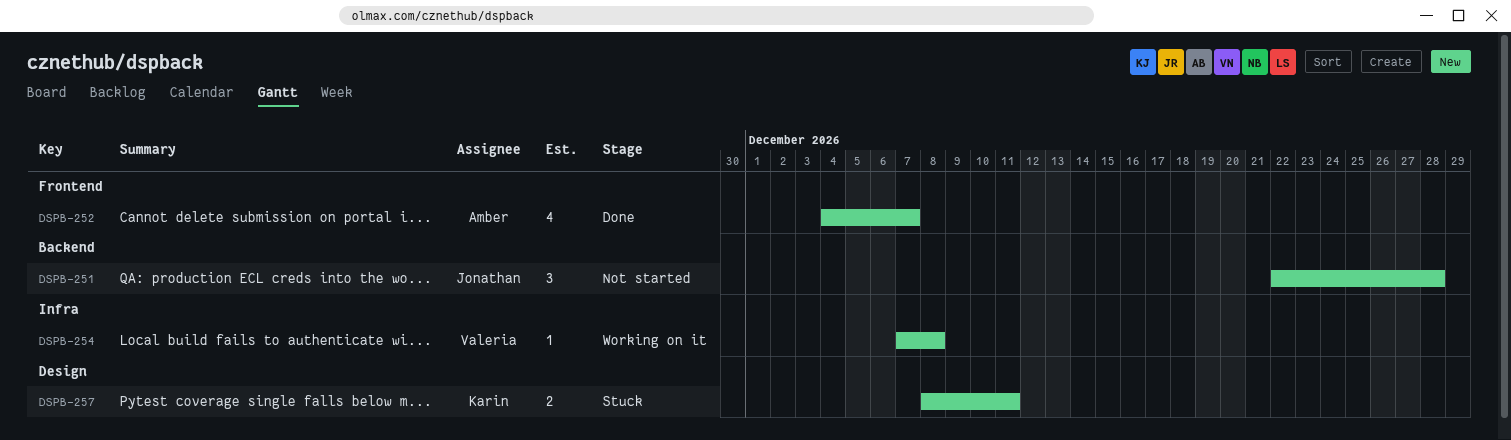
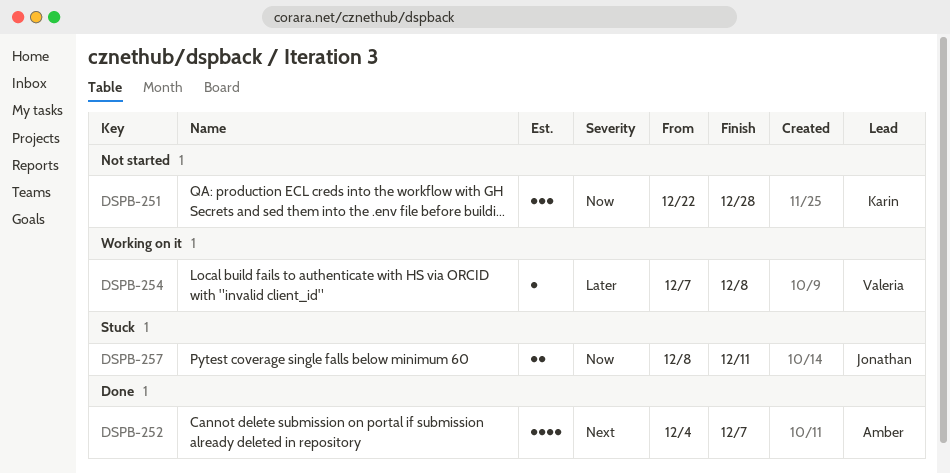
DSPB-251, owner: Jonathan -> Karin
DSPB-257, owner: Karin -> Jonathan

